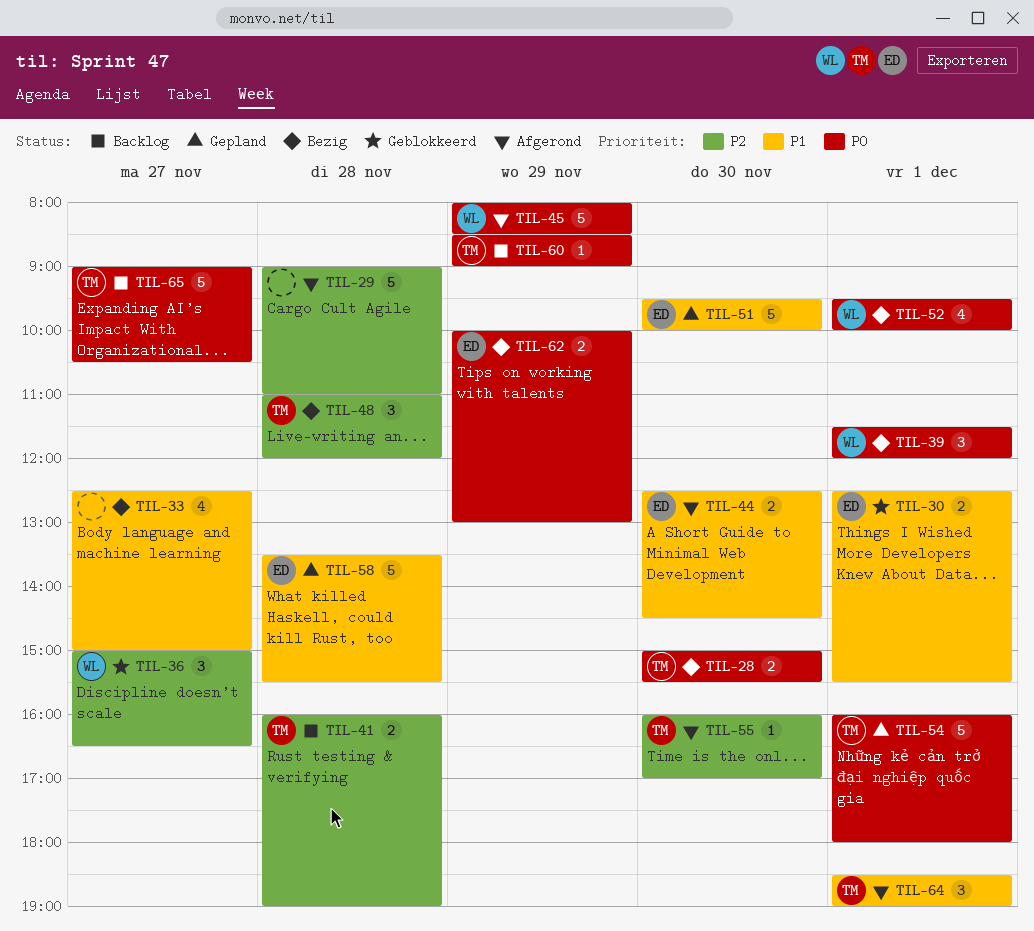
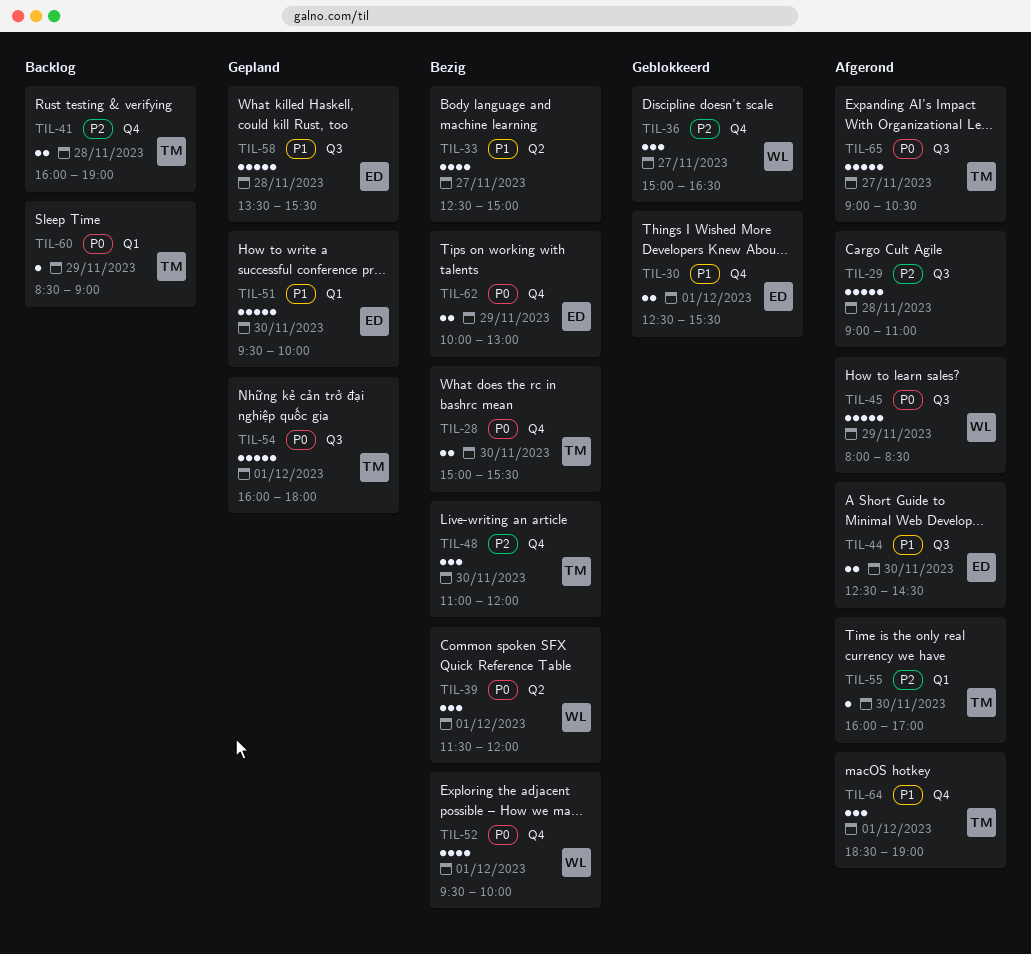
TIL-48, day: Nov 28 -> Nov 30
TIL-65, status: Backlog -> Afgerond

